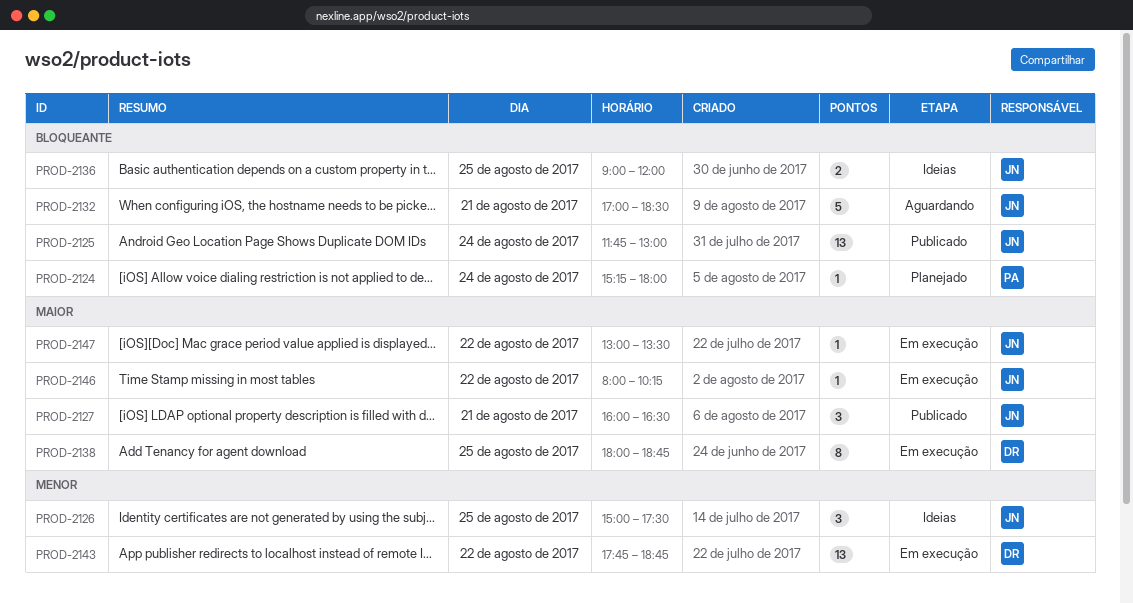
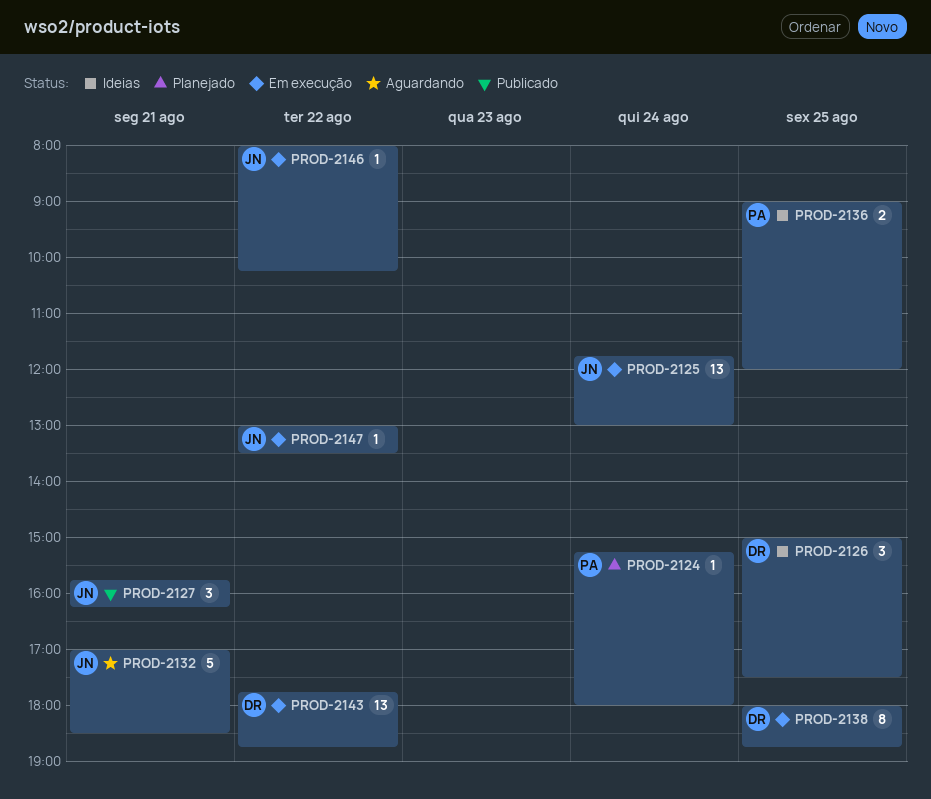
PROD-2125, status: Publicado -> Em execução
PROD-2126, owner: JN -> DR
PROD-2127, begins: 16:00 -> 15:45
PROD-2127, ends: 16:30 -> 16:15
PROD-2136, owner: JN -> PA

